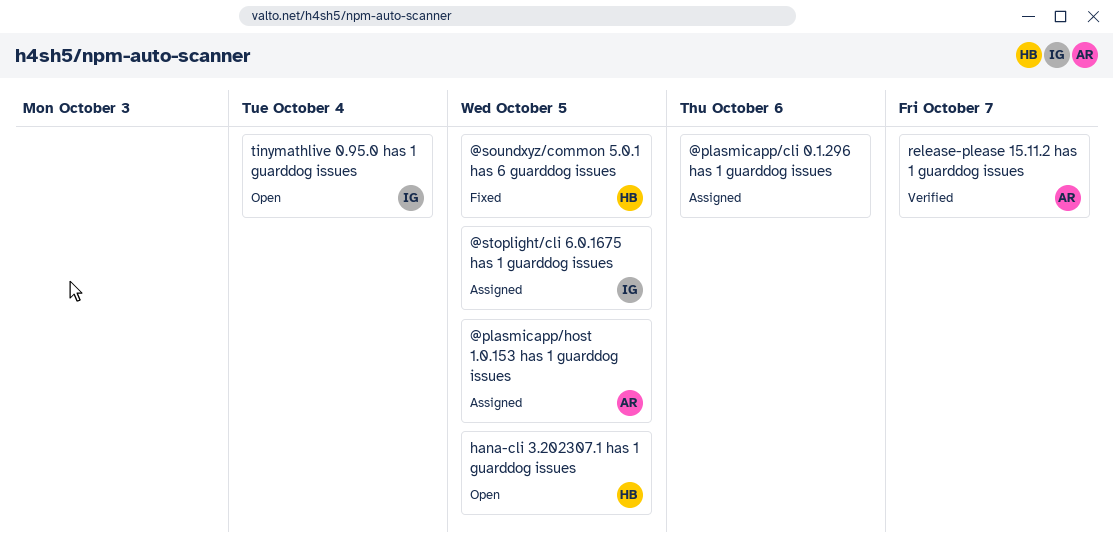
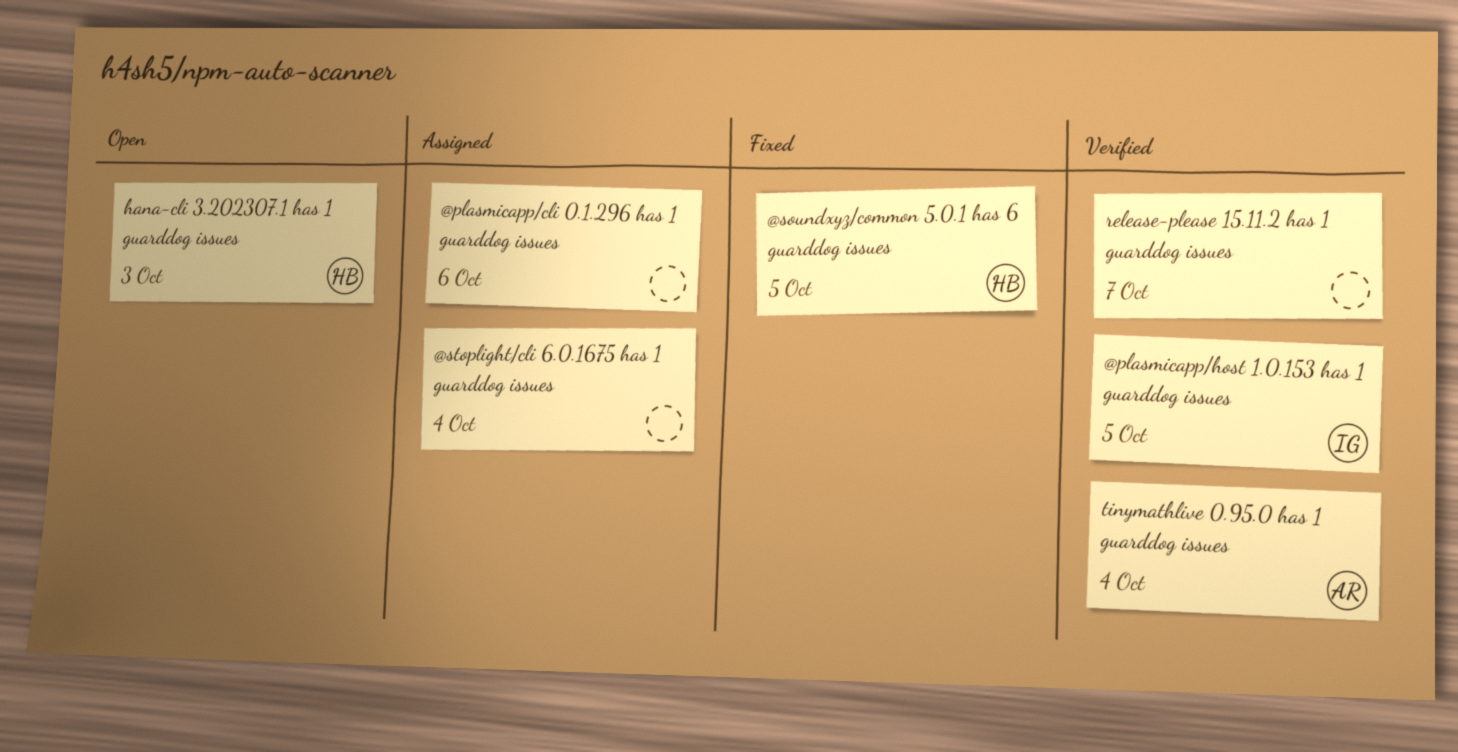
@plasmicapp/host 1.0.153 has 1 guarddog issues, status: Assigned -> Verified
@plasmicapp/host 1.0.153 has 1 guarddog issues, owner: AR -> IG
@stoplight/cli 6.0.1675 has 1 guarddog issues, owner: IG -> none
@stoplight/cli 6.0.1675 has 1 guarddog issues, due: Oct 5 -> Oct 4
hana-cli 3.202307.1 has 1 guarddog issues, due: Oct 5 -> Oct 3
release-please 15.11.2 has 1 guarddog issues, owner: AR -> none
tinymathlive 0.95.0 has 1 guarddog issues, status: Open -> Verified
tinymathlive 0.95.0 has 1 guarddog issues, owner: IG -> AR

